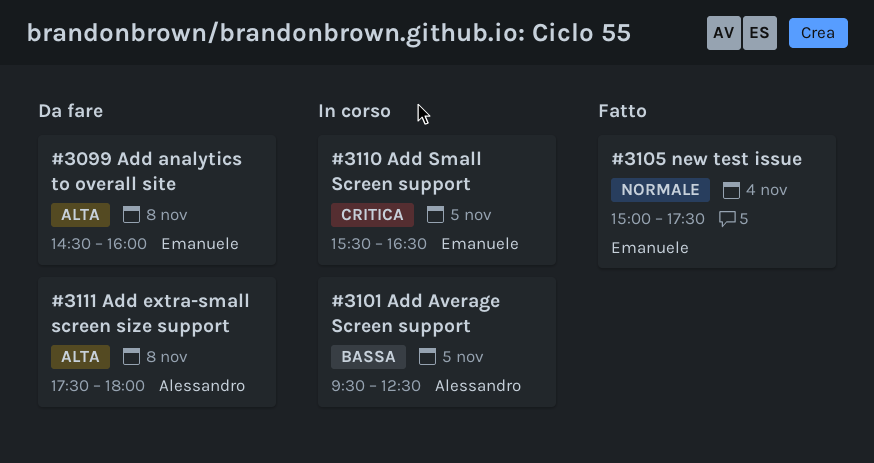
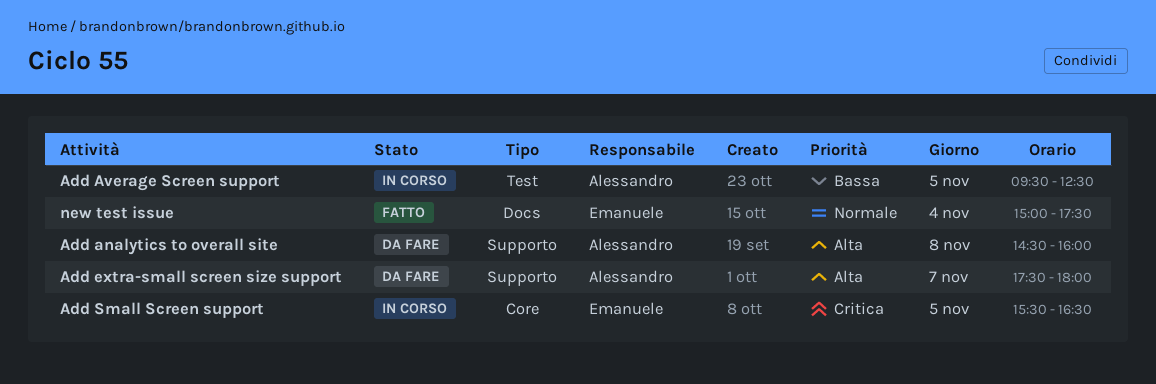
Add analytics to overall site, owner: Emanuele -> Alessandro
Add extra-small screen size support, day: Nov 8 -> Nov 7

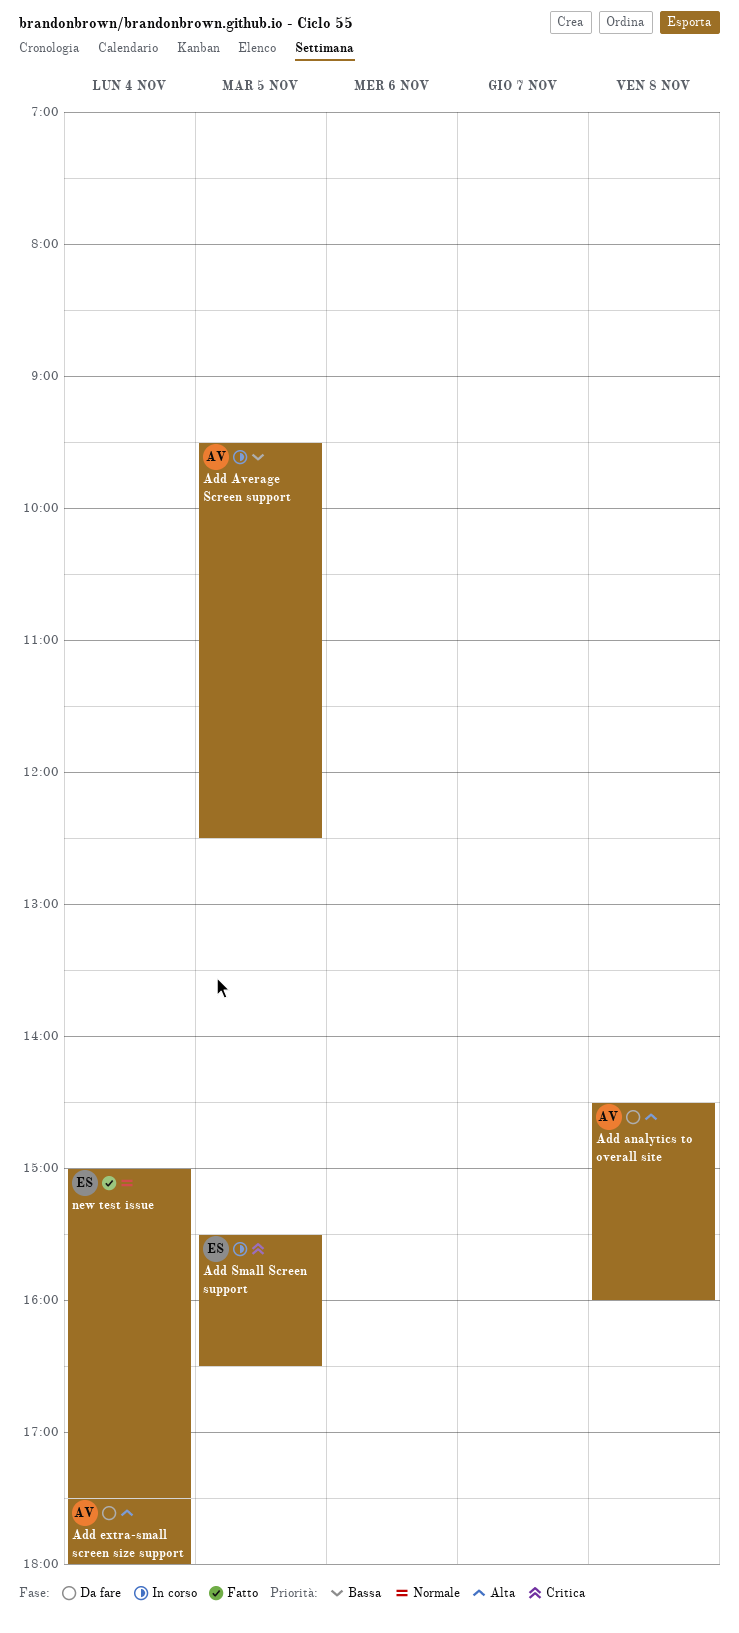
Add extra-small screen size support, day: Nov 7 -> Nov 4

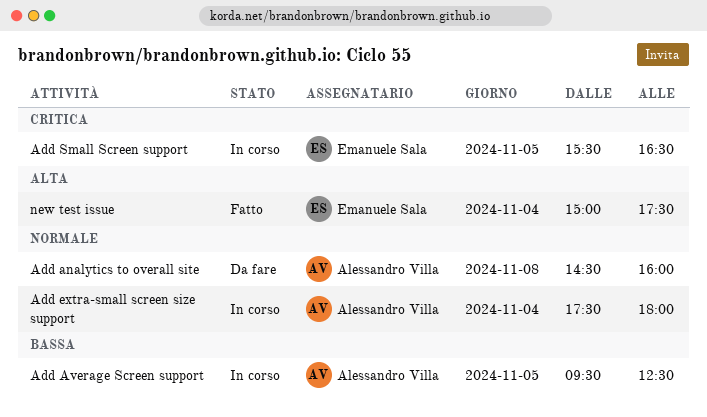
Add analytics to overall site, priority: Alta -> Normale
Add extra-small screen size support, status: Da fare -> In corso
Add extra-small screen size support, priority: Alta -> Normale
new test issue, priority: Normale -> Alta

